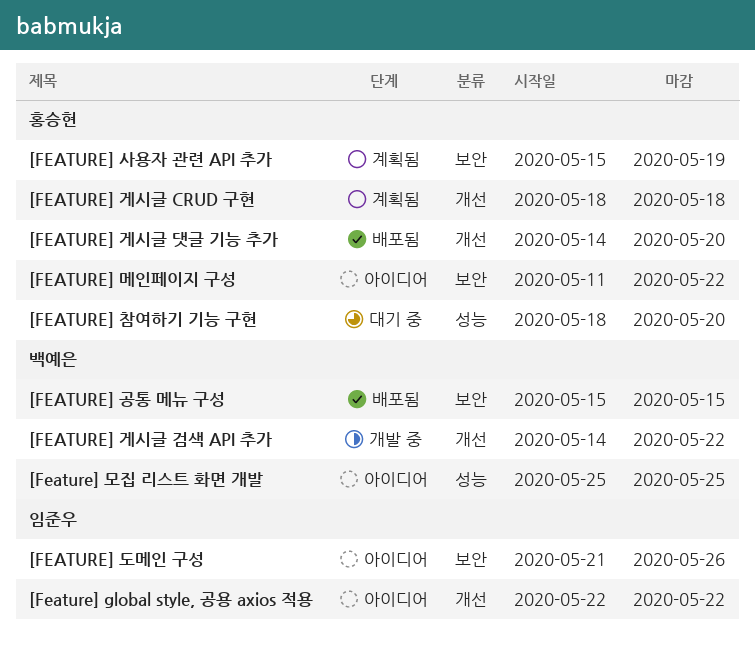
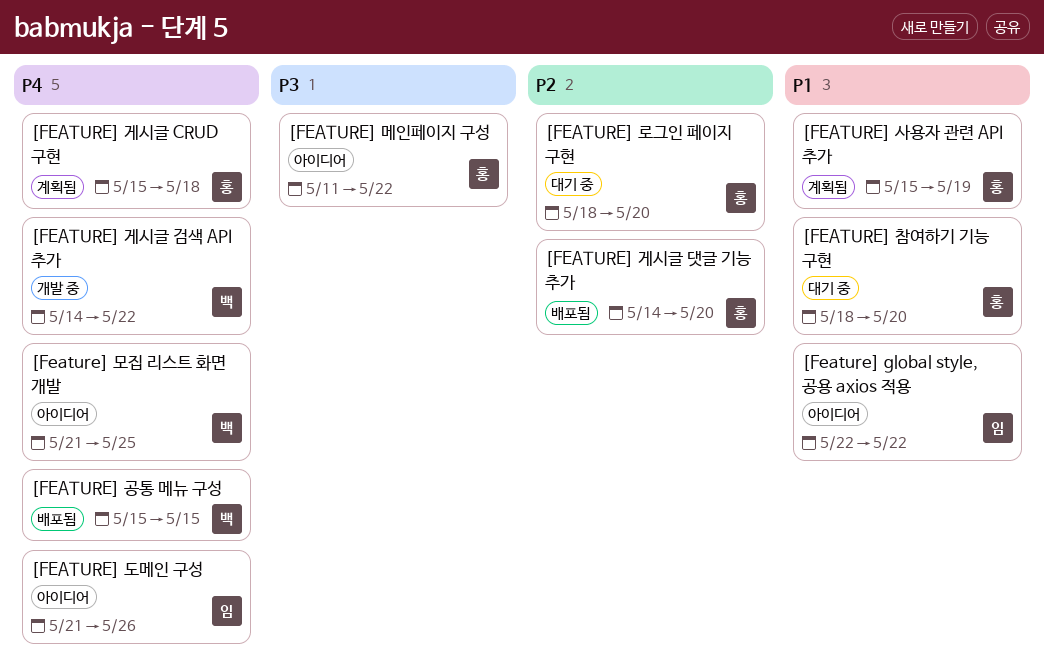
[FEATURE] 게시글 CRUD 구현, start: May 18 -> May 15
[FEATURE] 로그인 페이지 구현: none -> present
[Feature] 모집 리스트 화면 개발, start: May 25 -> May 21

